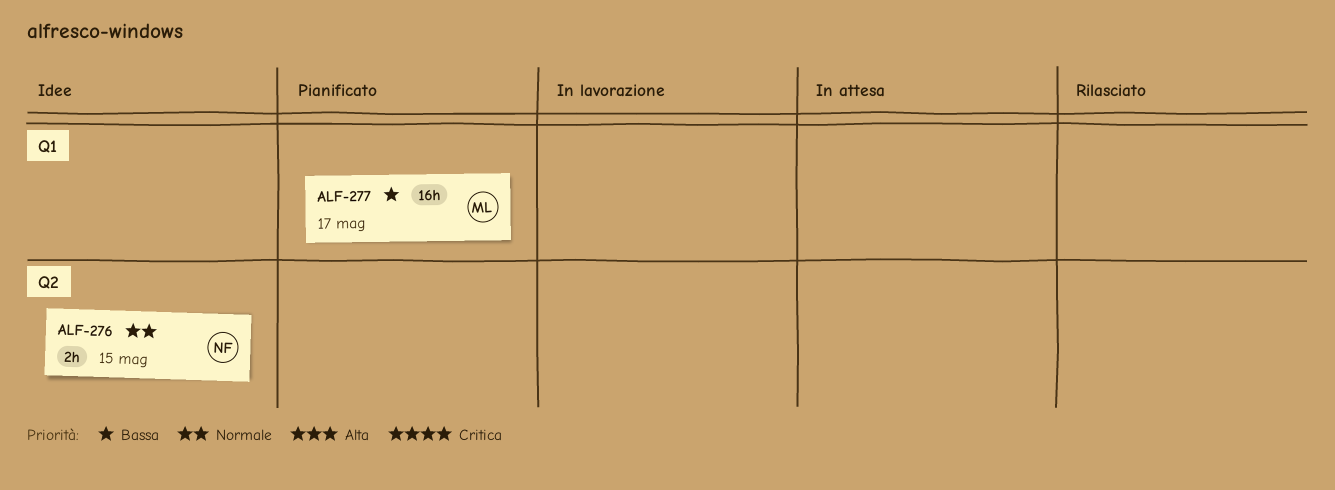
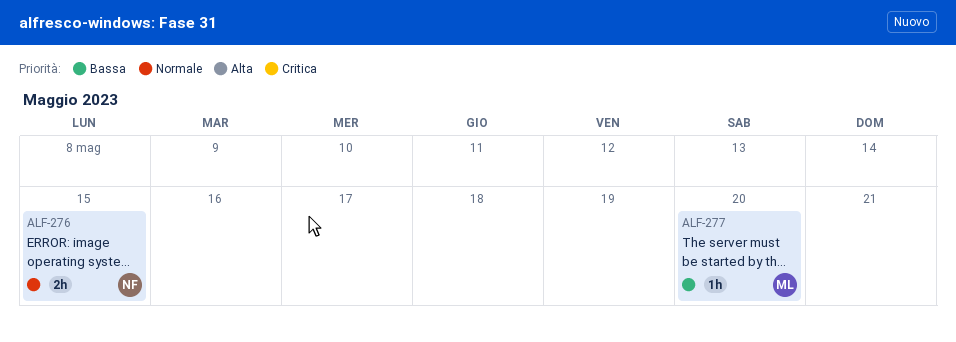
ALF-277, estimate: 16h -> 1h
ALF-277, due: May 17 -> May 20

